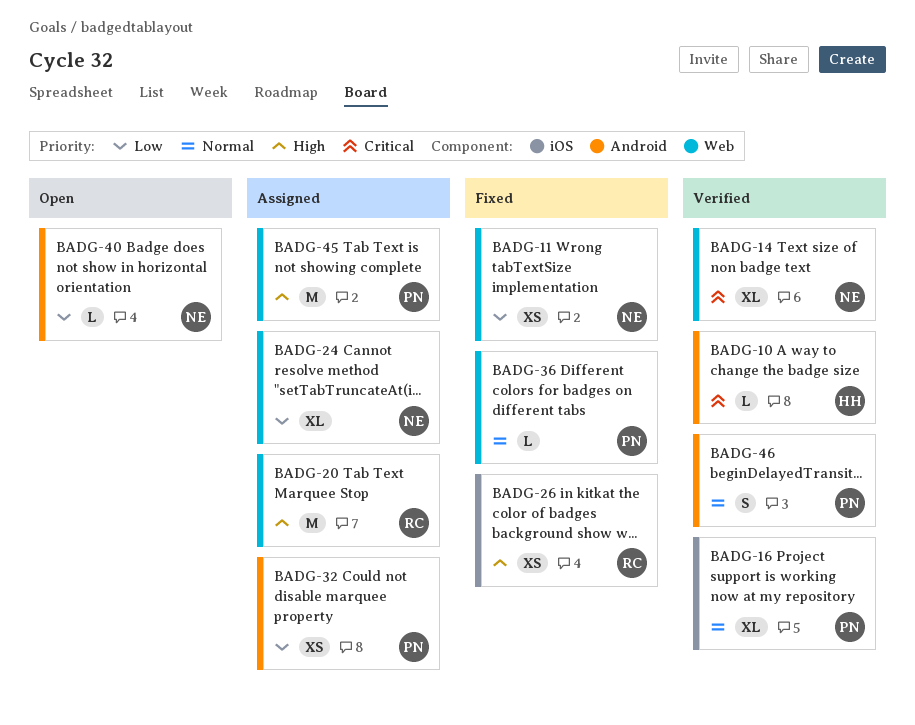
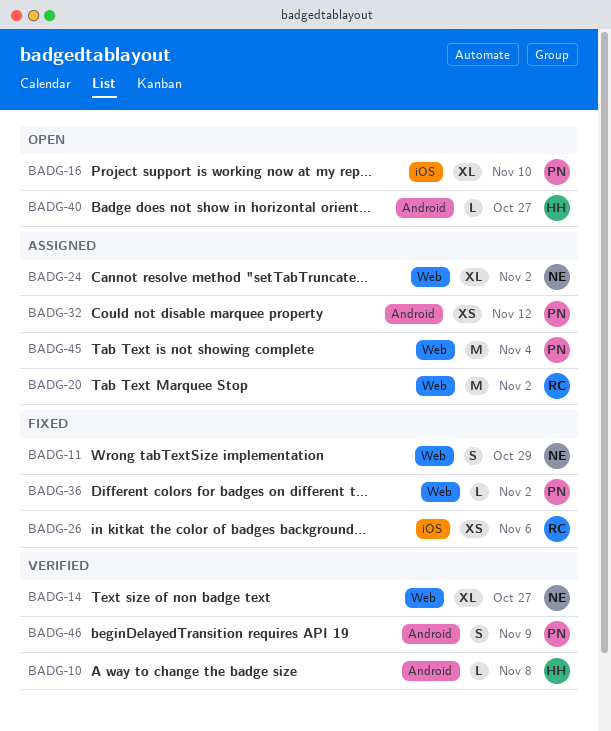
BADG-11, estimate: XS -> S
BADG-16, status: Verified -> Open
BADG-40, owner: NE -> HH

